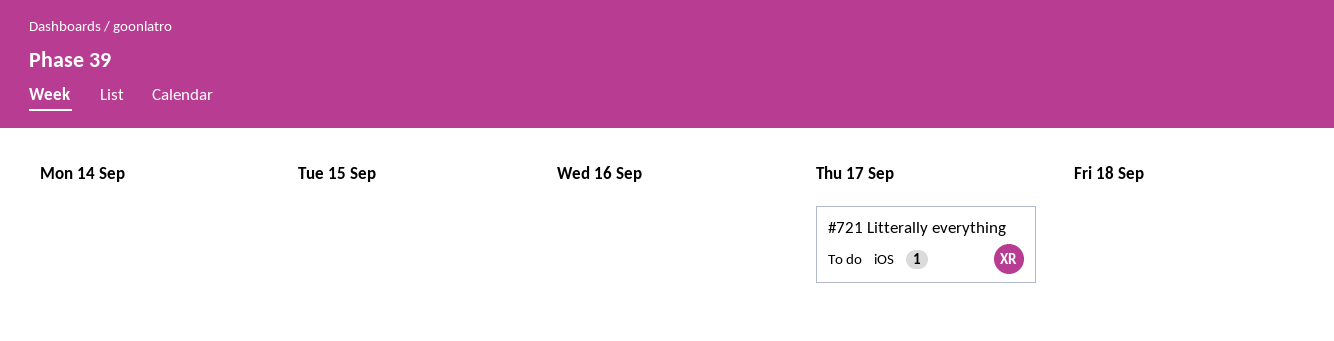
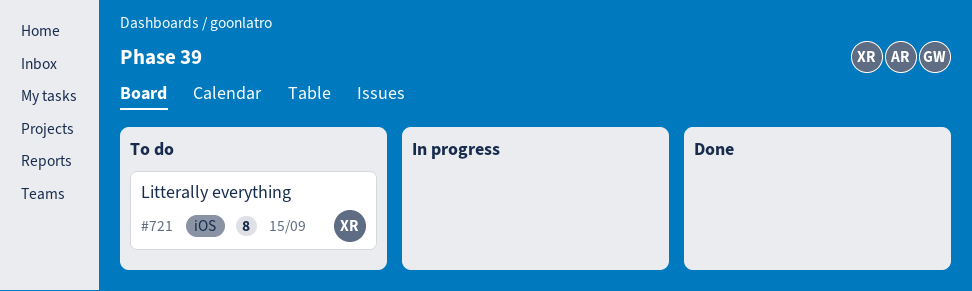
#721, estimate: 1 -> 8
#721, due: Sep 17 -> Sep 15

